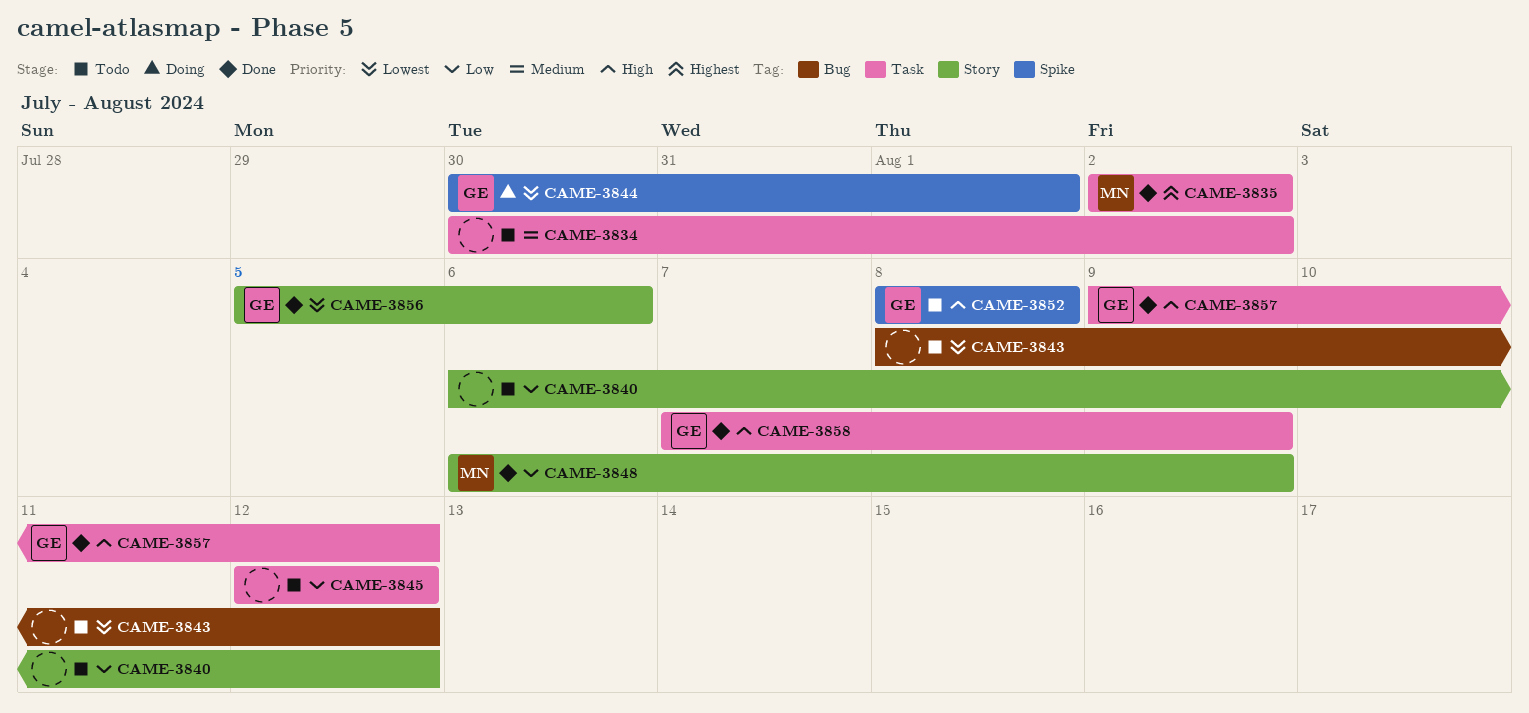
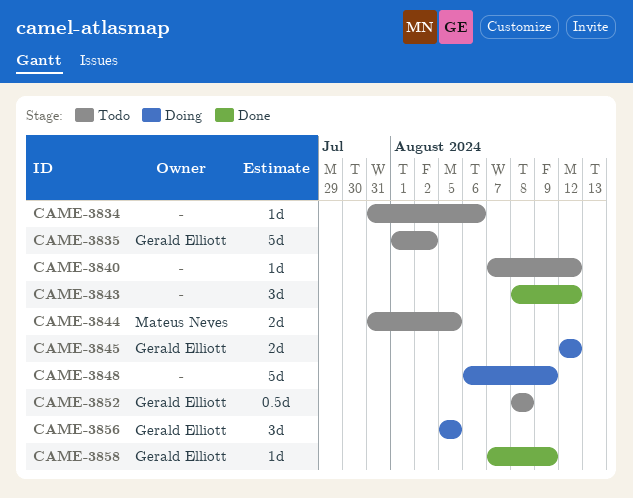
CAME-3834, start: Jul 30 -> Jul 31
CAME-3834, due: Aug 2 -> Aug 6
CAME-3835, status: Done -> Todo
CAME-3835, owner: Mateus Neves -> Gerald Elliott
CAME-3835, start: Aug 2 -> Aug 1
CAME-3840, start: Aug 6 -> Aug 7
CAME-3843, status: Todo -> Done
CAME-3844, status: Doing -> Todo
CAME-3844, owner: Gerald Elliott -> Mateus Neves
CAME-3844, start: Jul 30 -> Jul 31
CAME-3844, due: Aug 1 -> Aug 5
CAME-3845, status: Todo -> Doing
CAME-3845, owner: none -> Gerald Elliott
CAME-3848, status: Done -> Doing
CAME-3848, owner: Mateus Neves -> none
CAME-3856, status: Done -> Doing
CAME-3856, due: Aug 6 -> Aug 5
CAME-3857: present -> none

